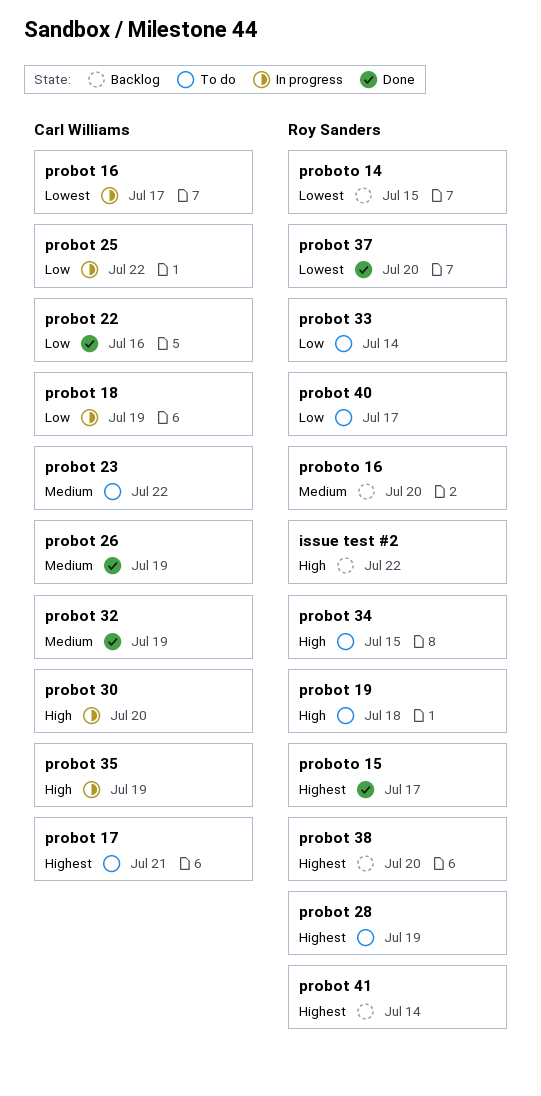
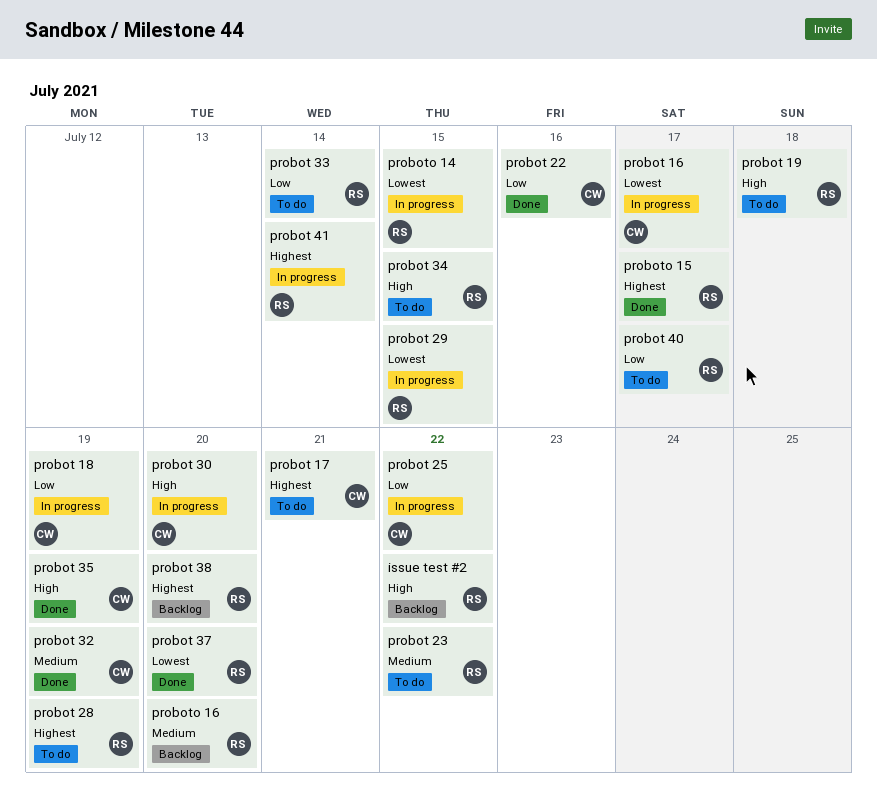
probot 23, owner: Carl Williams -> Roy Sanders
probot 26: present -> none
probot 29: none -> present
probot 35, status: In progress -> Done
probot 41, status: Backlog -> In progress
proboto 14, status: Backlog -> In progress

